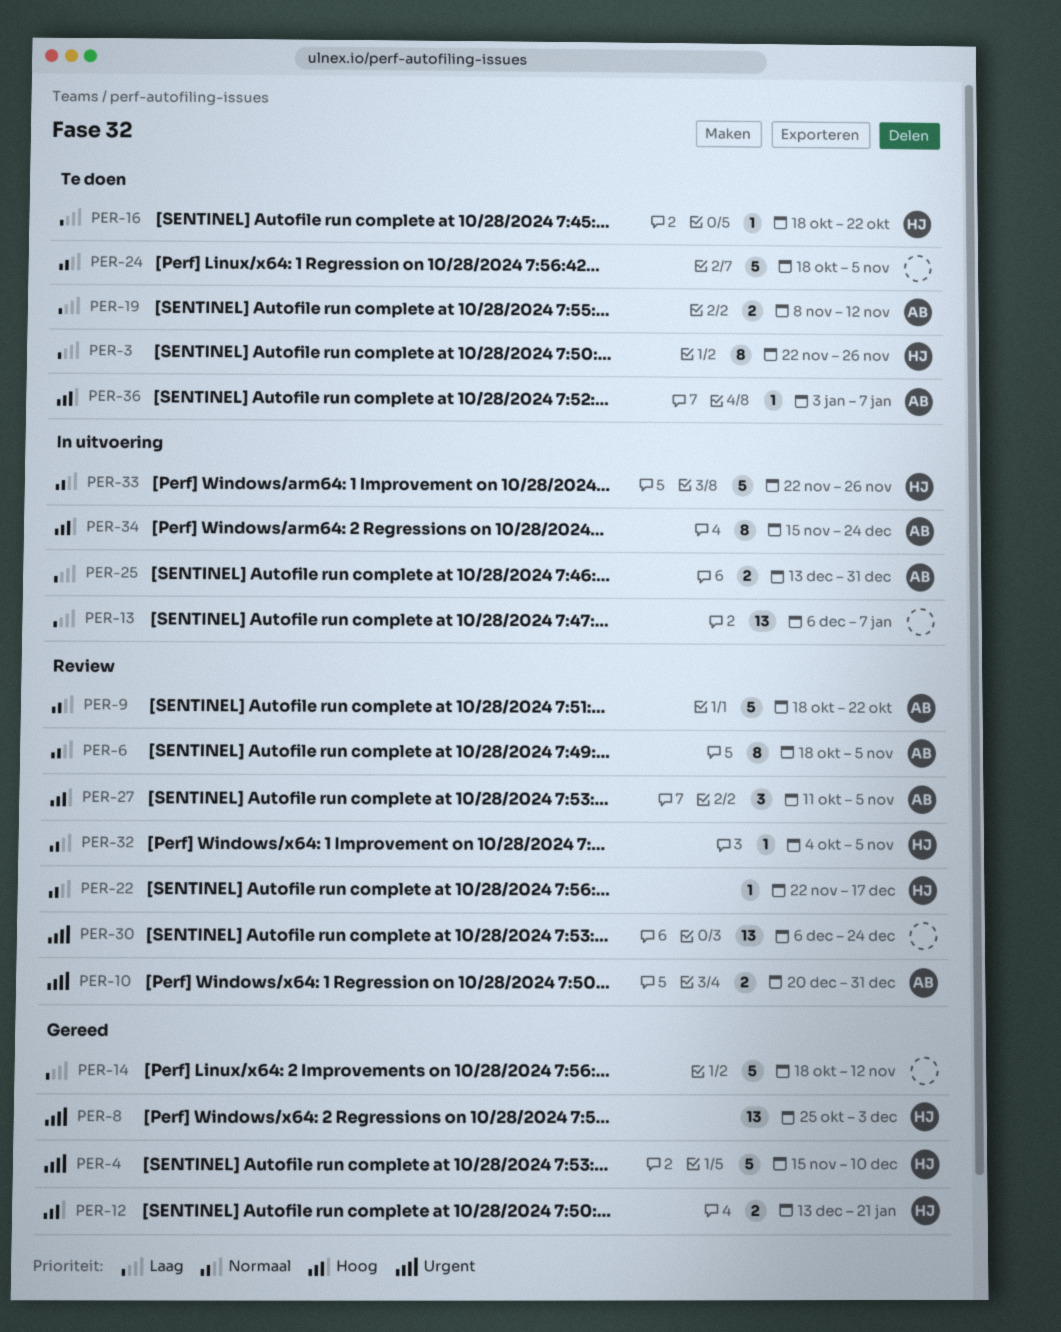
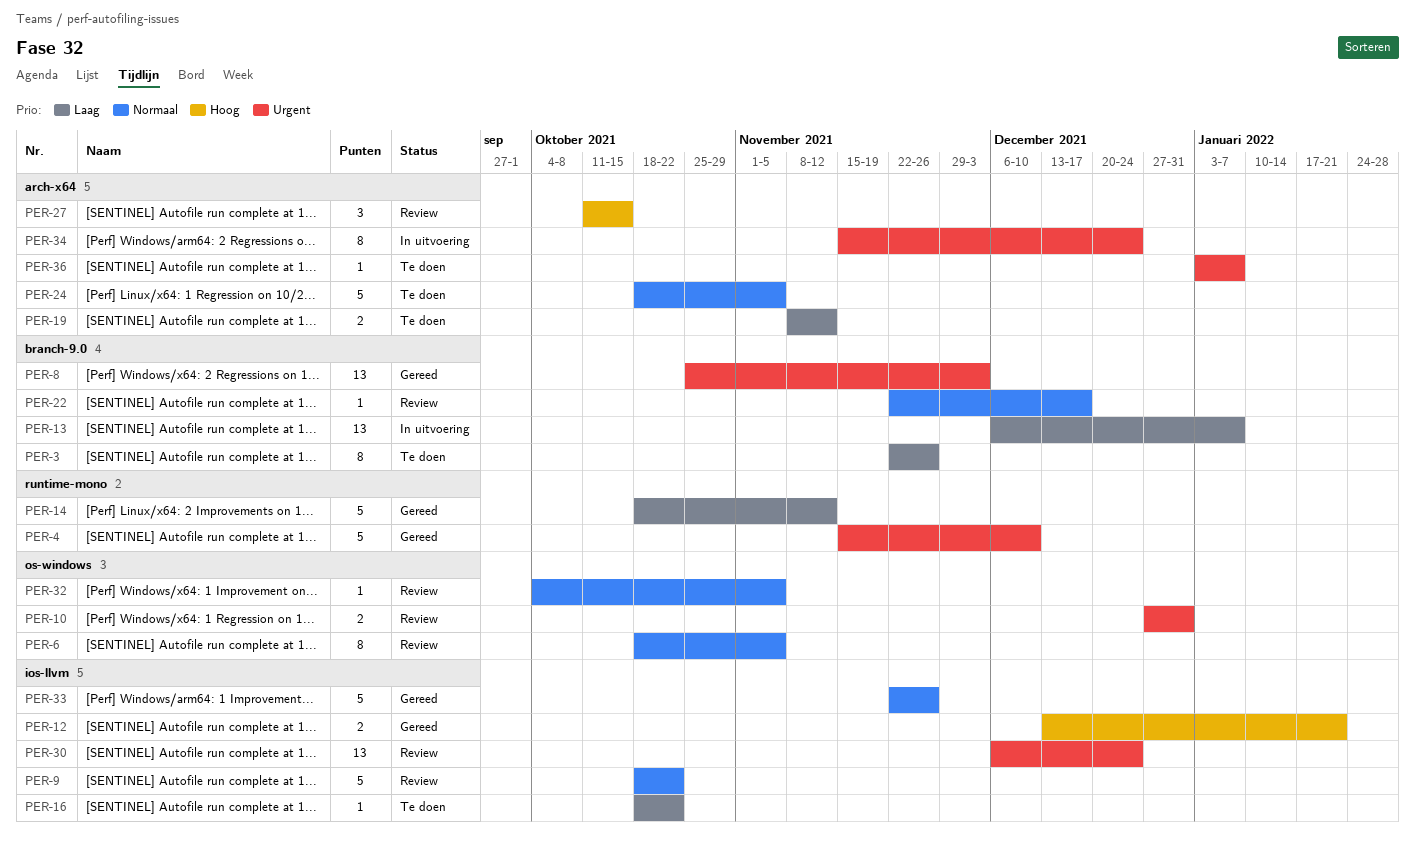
PER-10, start: Dec 20 -> Dec 27
PER-25: present -> none
PER-27, due: Nov 5 -> Oct 15
PER-33, status: In uitvoering -> Gereed
PER-34, priority: Hoog -> Urgent
PER-36, priority: Hoog -> Urgent

